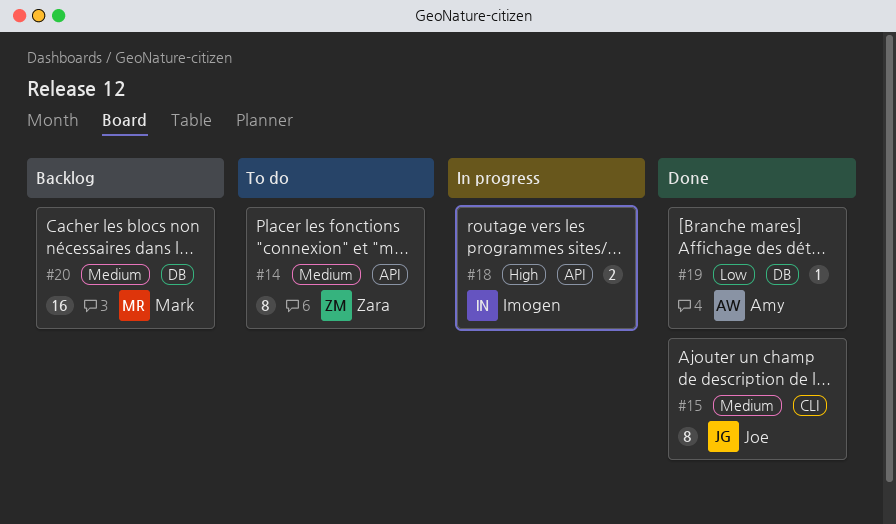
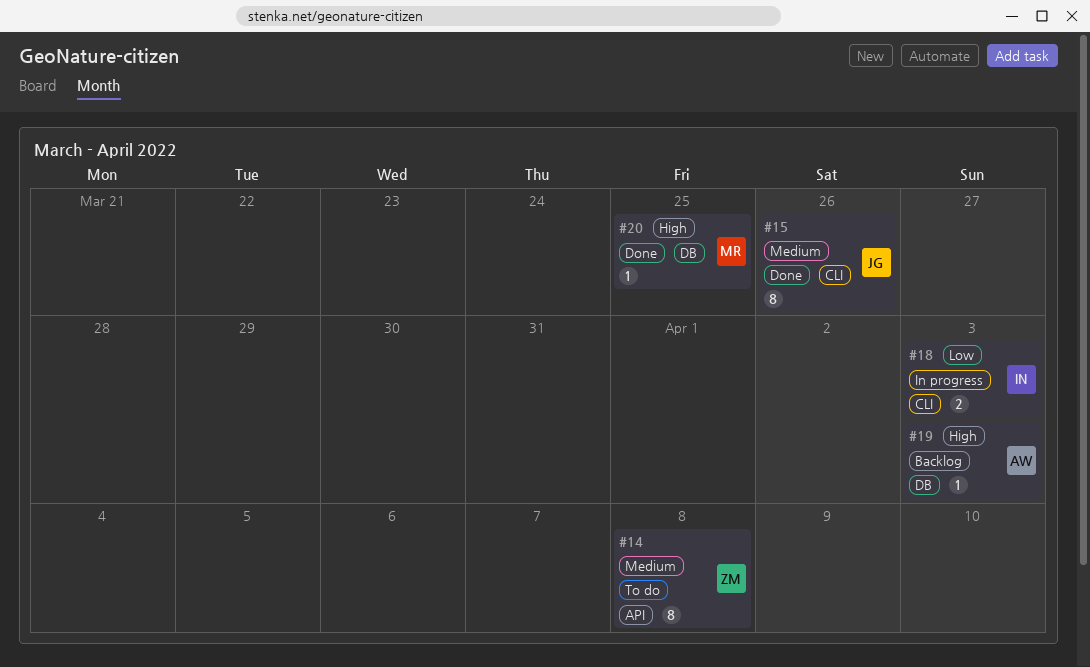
#18, priority: High -> Low
#18, label: API -> CLI
#19, status: Done -> Backlog
#19, priority: Low -> High
#20, status: Backlog -> Done
#20, priority: Medium -> High
#20, estimate: 16 -> 1

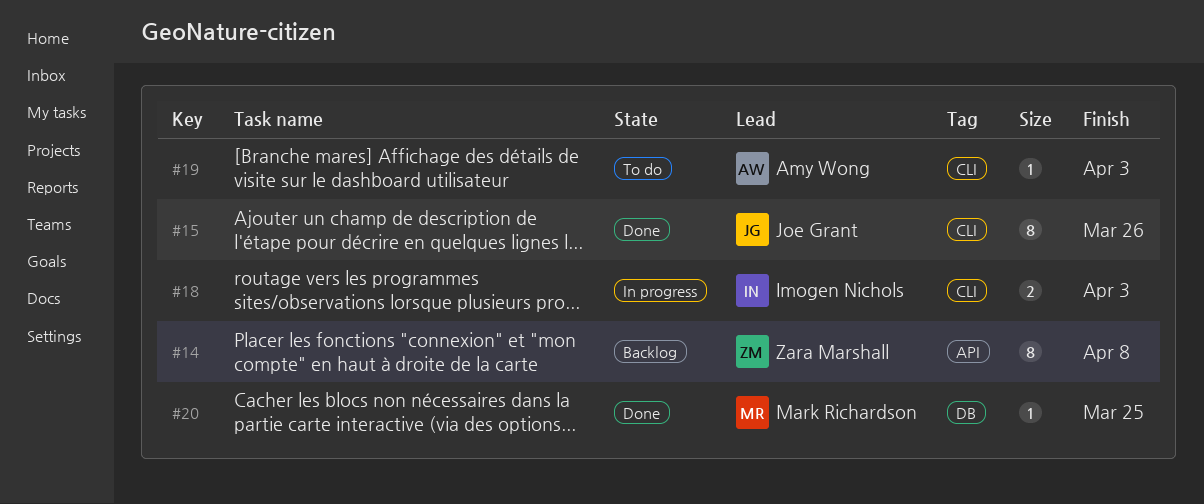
#14, status: To do -> Backlog
#19, status: Backlog -> To do
#19, label: DB -> CLI

